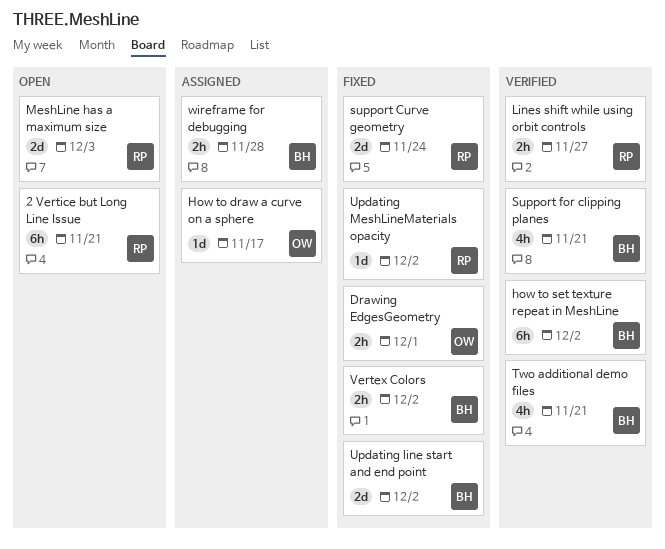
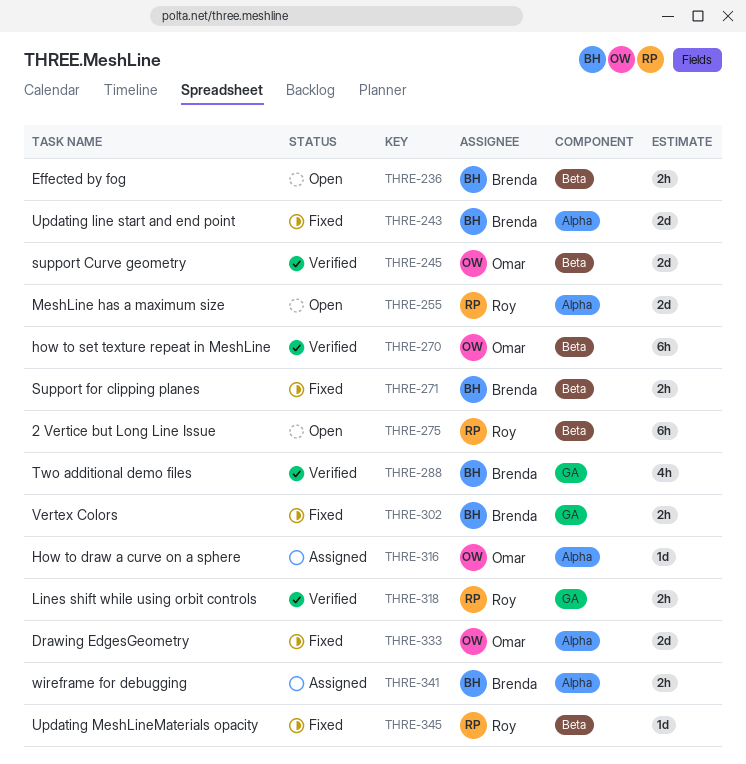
Drawing EdgesGeometry, estimate: 2h -> 2d
Effected by fog: none -> present
how to set texture repeat in MeshLine, owner: Brenda -> Omar
support Curve geometry, status: Fixed -> Verified
support Curve geometry, owner: Roy -> Omar
Support for clipping planes, status: Verified -> Fixed
Support for clipping planes, estimate: 4h -> 2h

